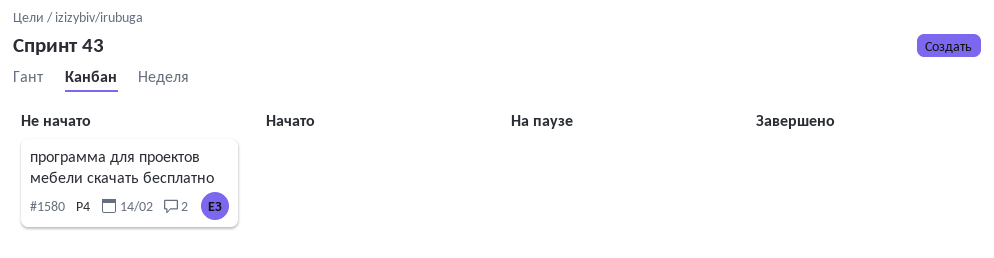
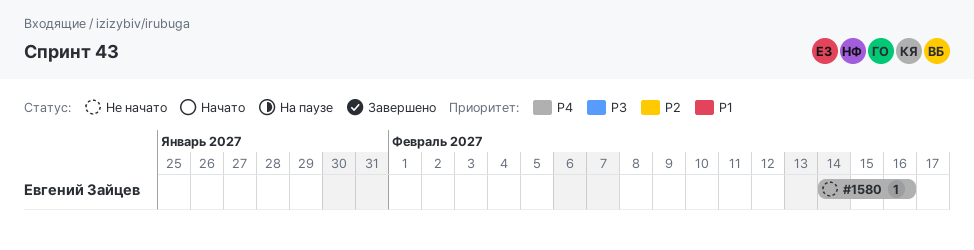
#1580, due: Feb 14 -> Feb 16

